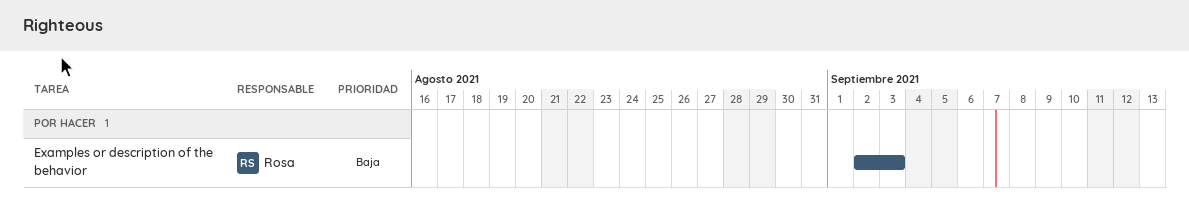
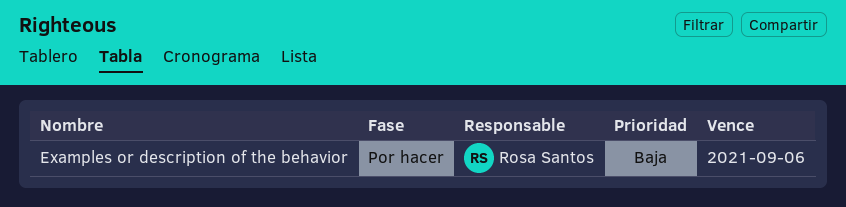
Examples or description of the behavior, due: Sep 3 -> Sep 6

